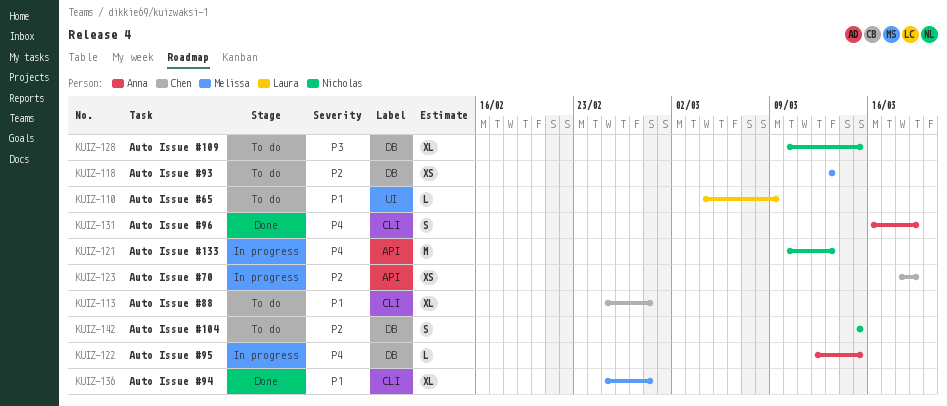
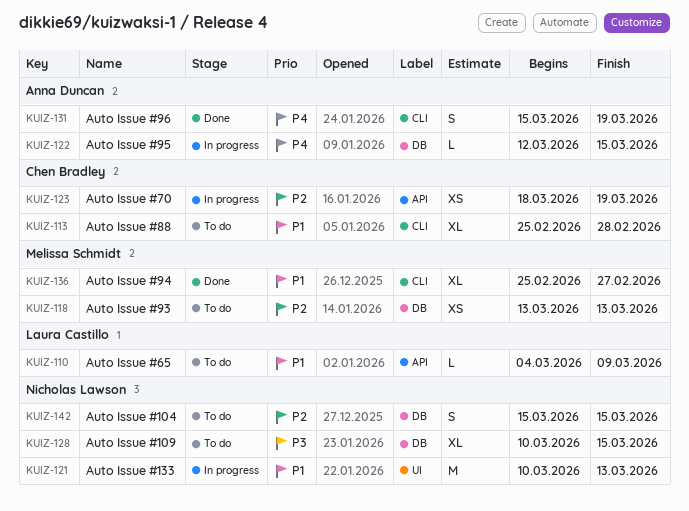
KUIZ-110, label: UI -> API
KUIZ-121, priority: P4 -> P1
KUIZ-121, label: API -> UI
KUIZ-131, start: Mar 16 -> Mar 15
KUIZ-136, due: Feb 28 -> Feb 27

